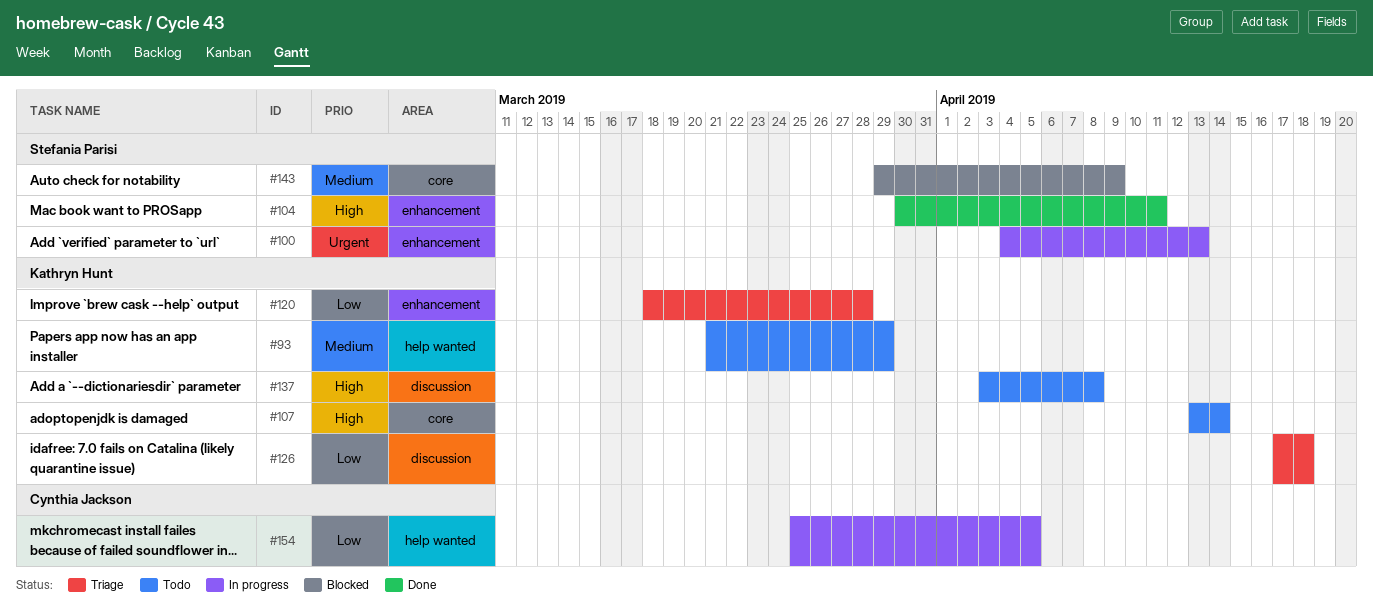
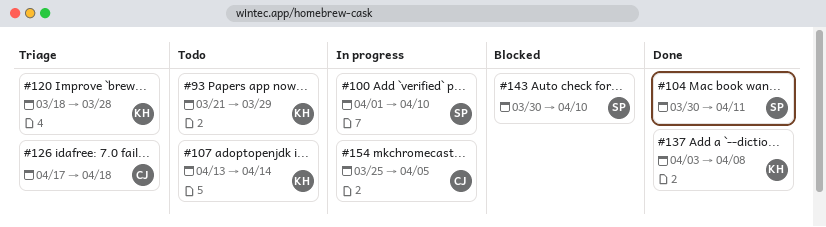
#100, start: Apr 4 -> Apr 1
#100, due: Apr 13 -> Apr 10
#126, owner: Kathryn Hunt -> Cynthia Jackson
#137, status: Todo -> Done
#143, start: Mar 29 -> Mar 30
#143, due: Apr 9 -> Apr 10

